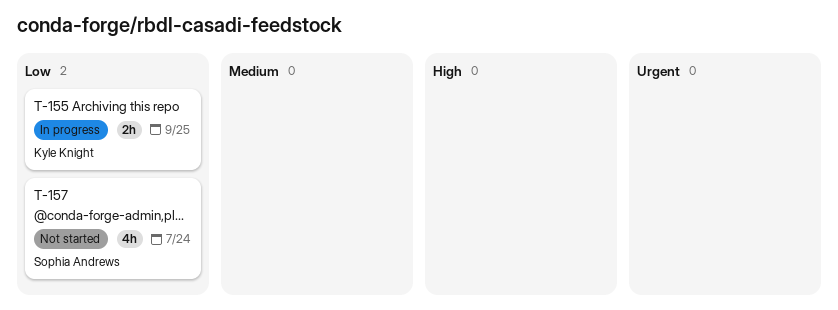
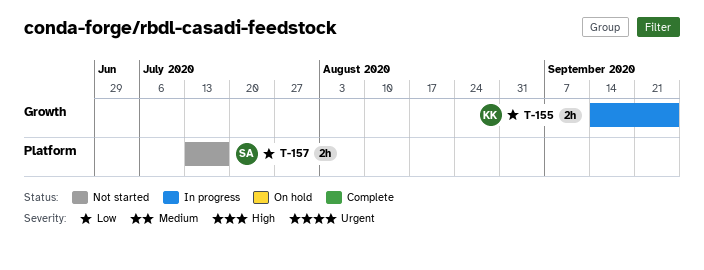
T-157, estimate: 4h -> 2h
T-157, due: Jul 24 -> Jul 17

